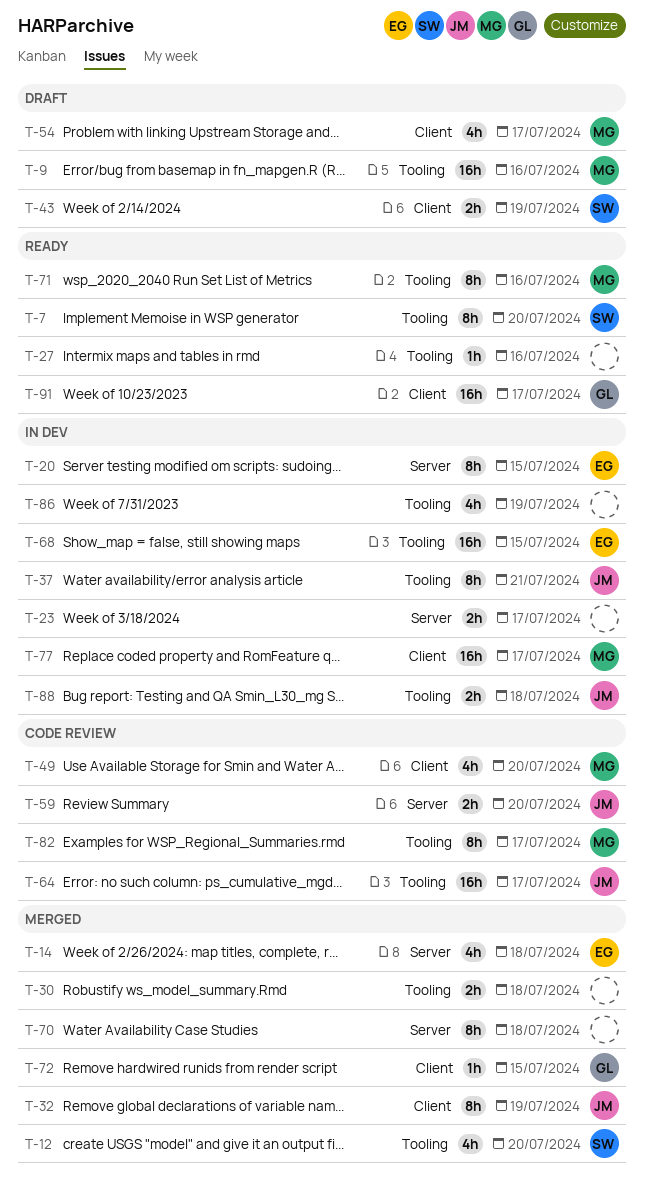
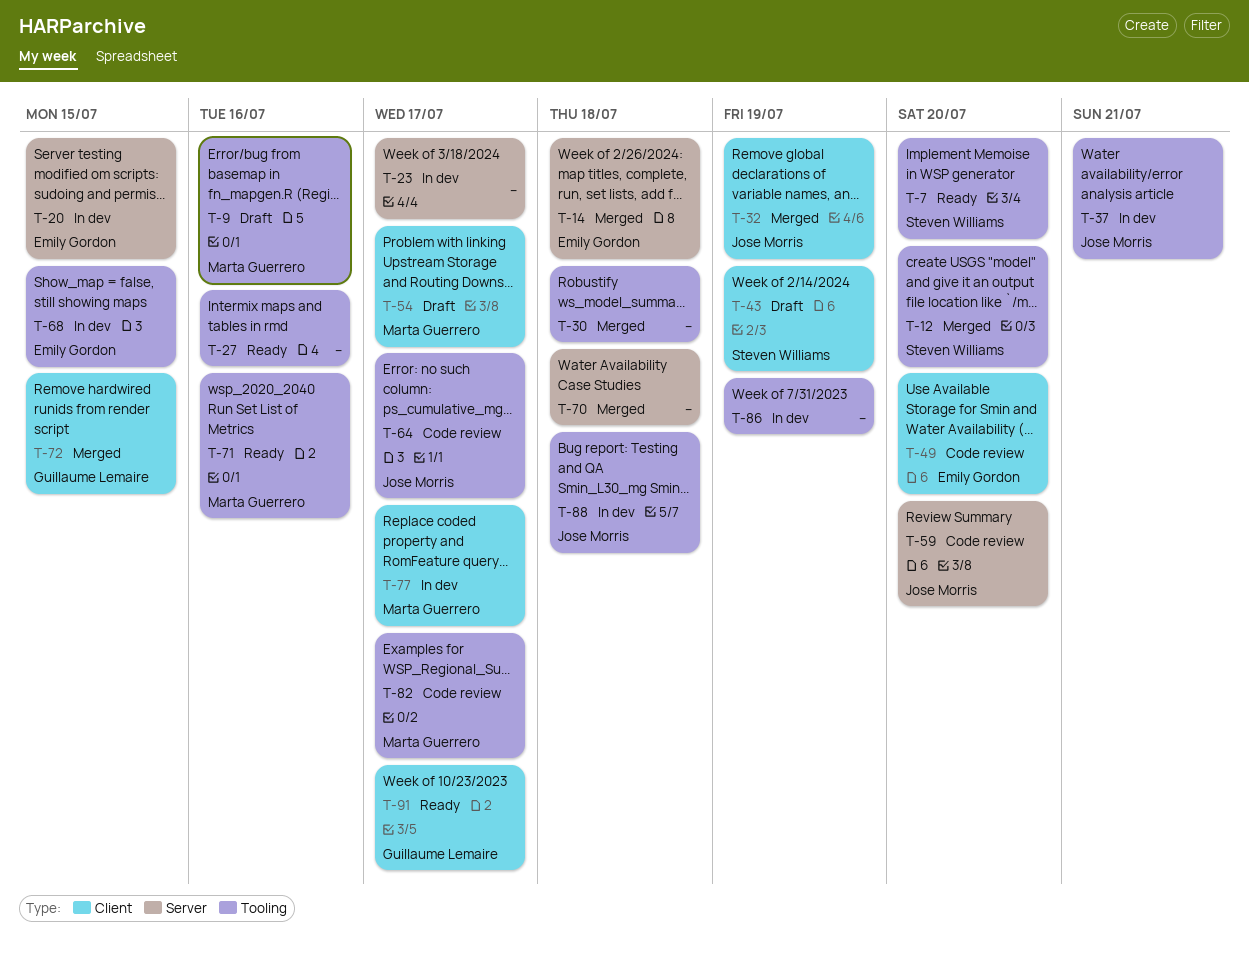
T-49, owner: Marta Guerrero -> Emily Gordon

